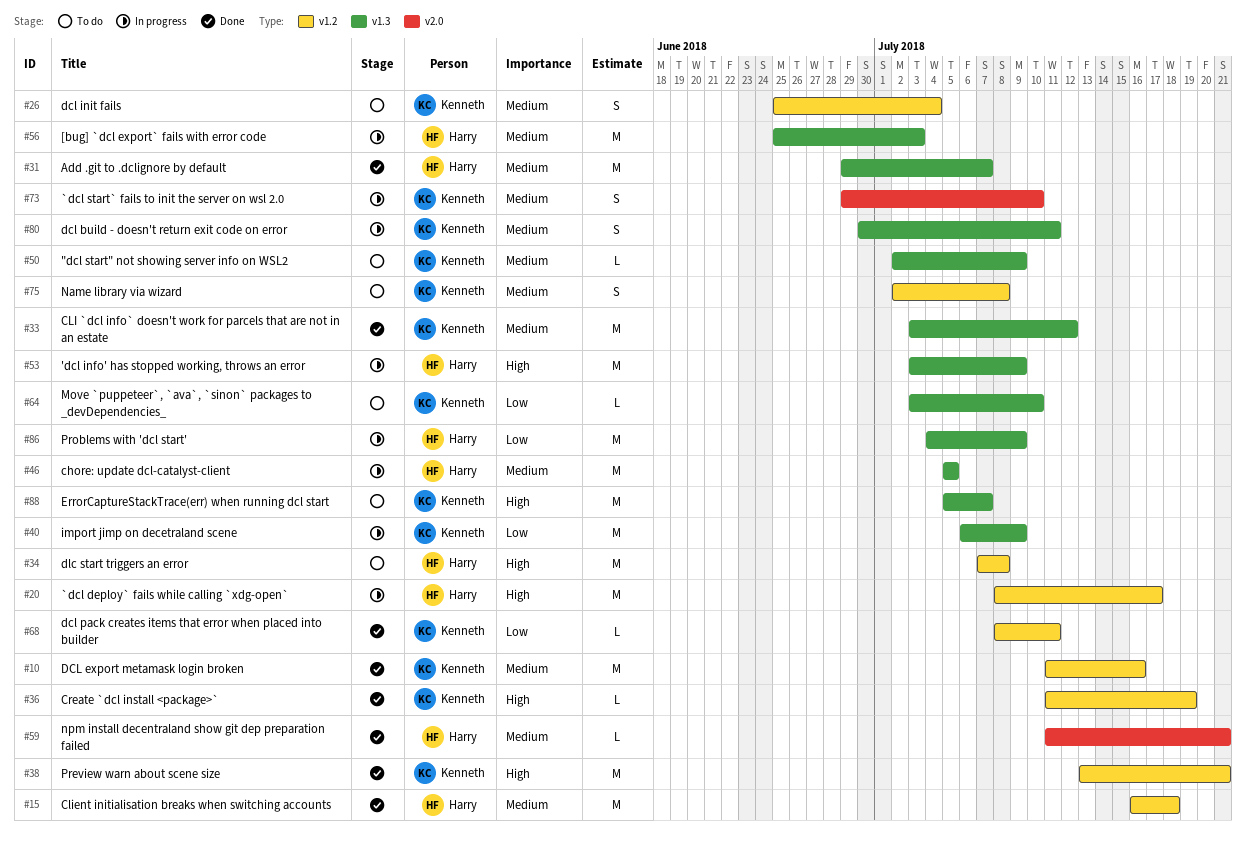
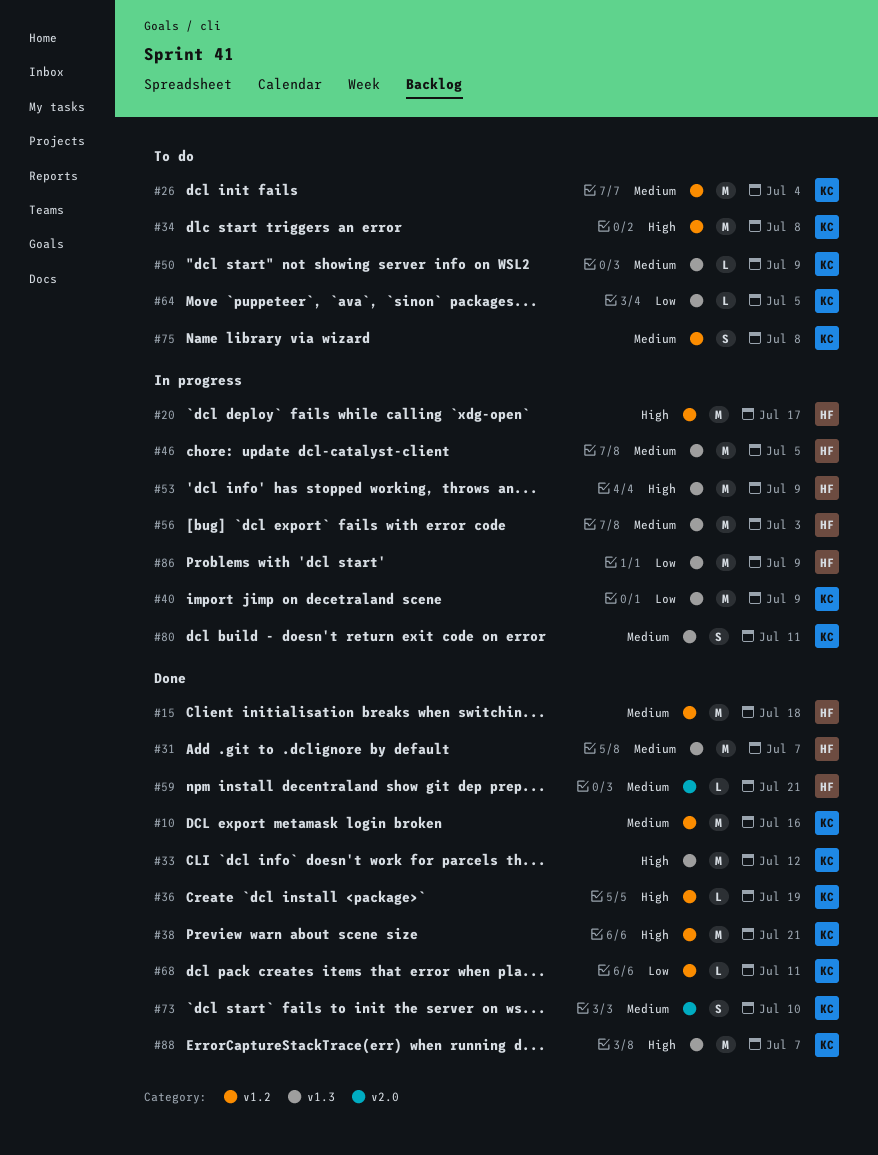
#26, estimate: S -> M
#33, priority: Medium -> High
#34, owner: Harry -> Kenneth
#64, due: Jul 10 -> Jul 5
#73, status: In progress -> Done
#88, status: To do -> Done

